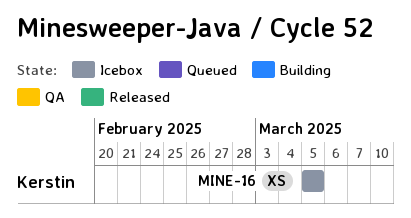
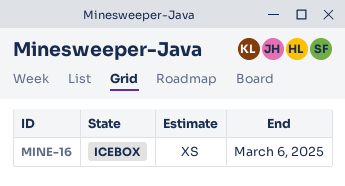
MINE-16, due: Mar 5 -> Mar 6

